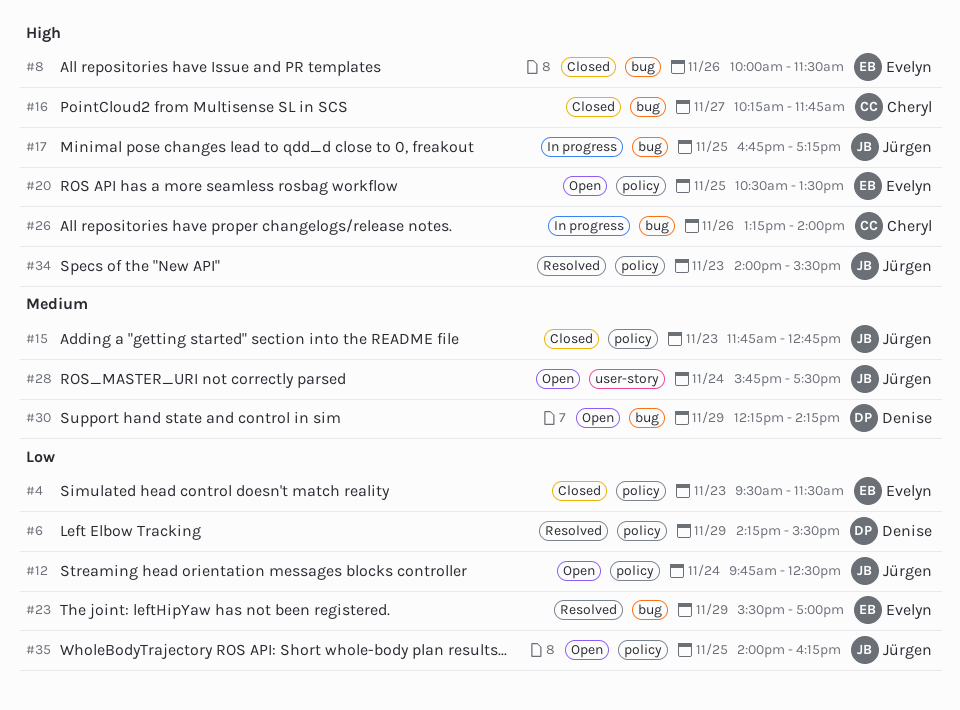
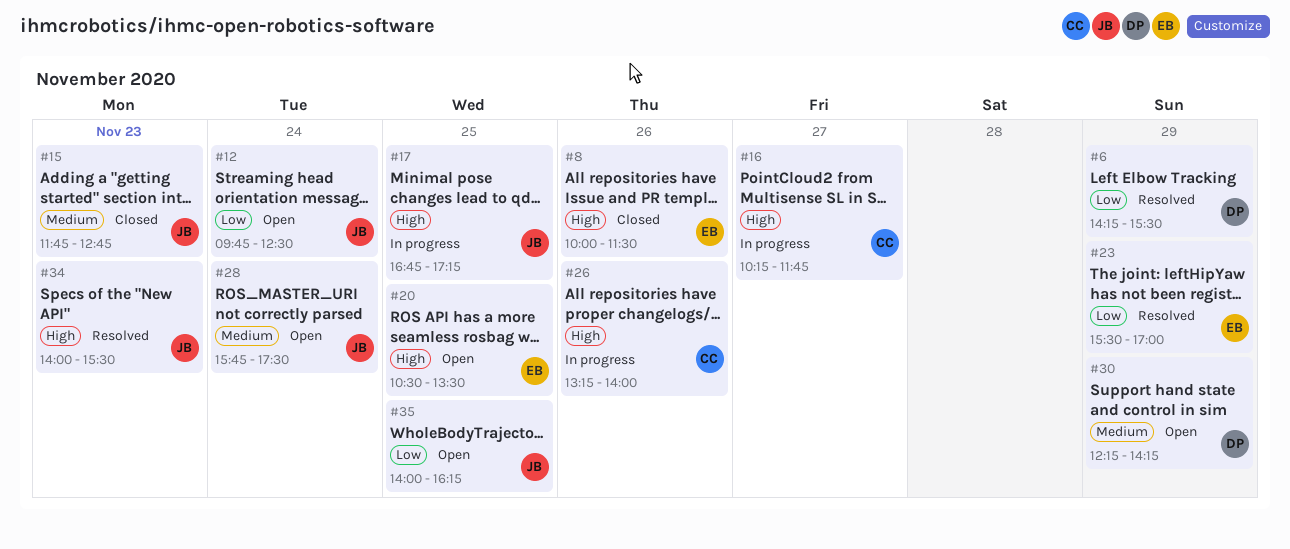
#4: present -> none
#16, status: Closed -> In progress

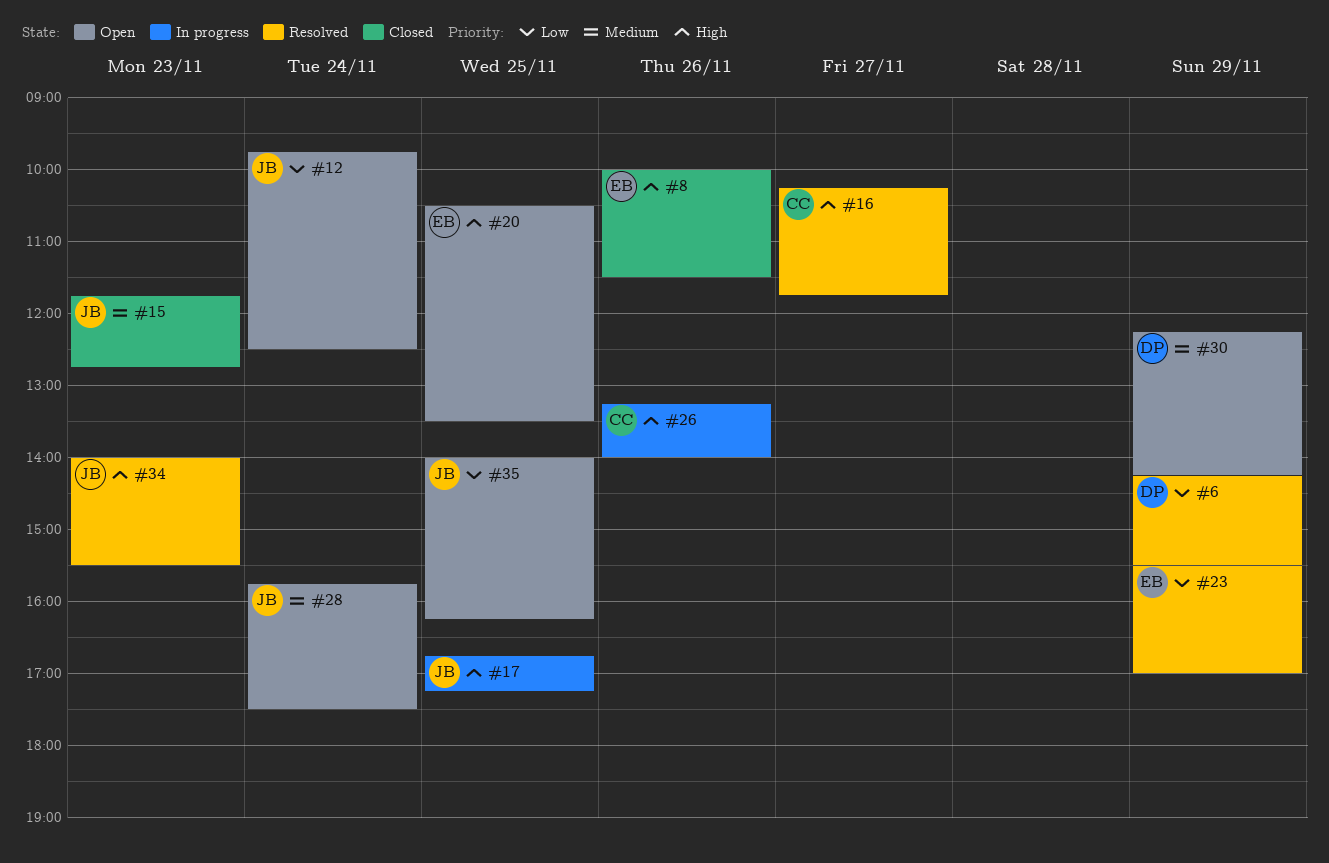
#16, status: In progress -> Resolved

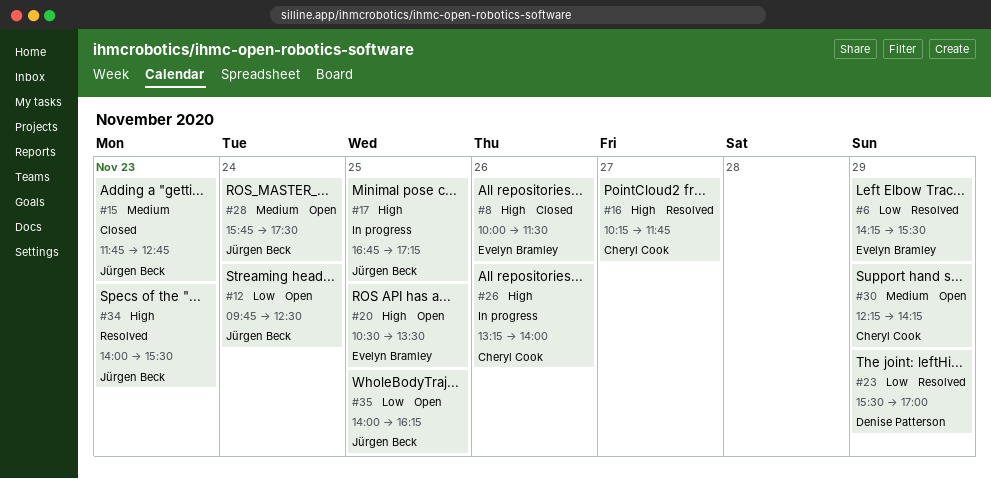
#6, owner: Denise Patterson -> Evelyn Bramley
#23, owner: Evelyn Bramley -> Denise Patterson
#30, owner: Denise Patterson -> Cheryl Cook

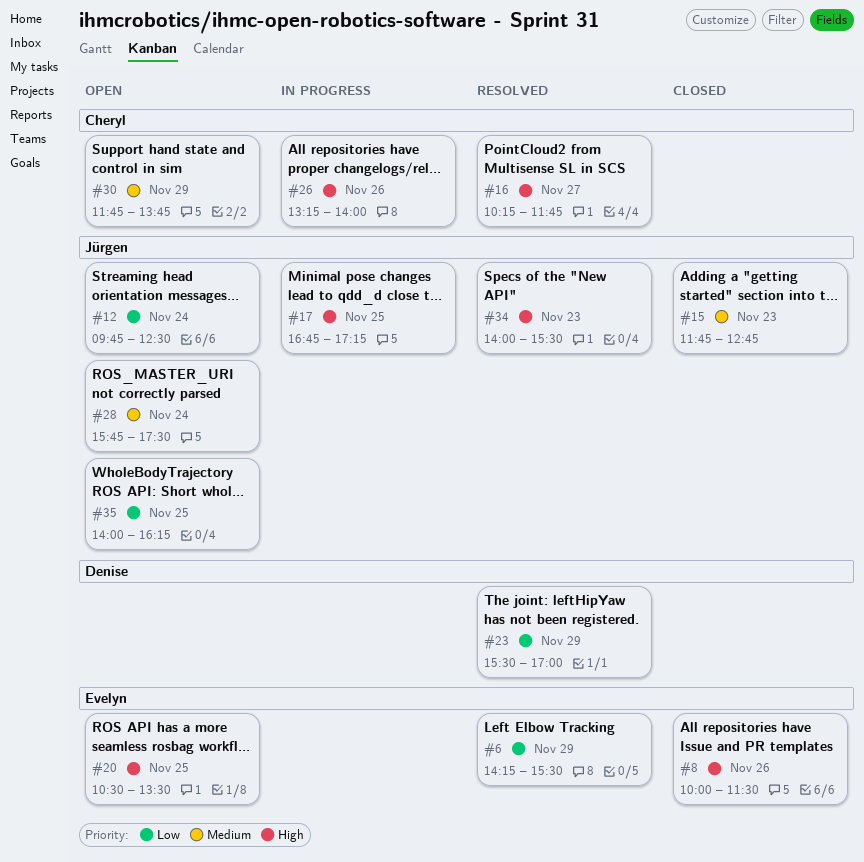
#30, begins: 12:15 -> 11:45
#30, ends: 14:15 -> 13:45

